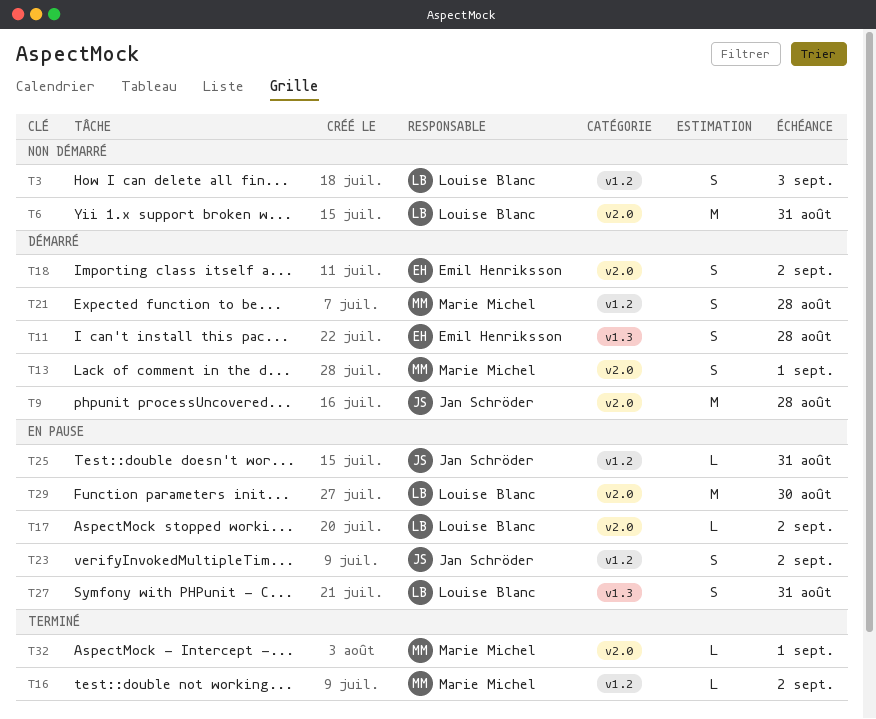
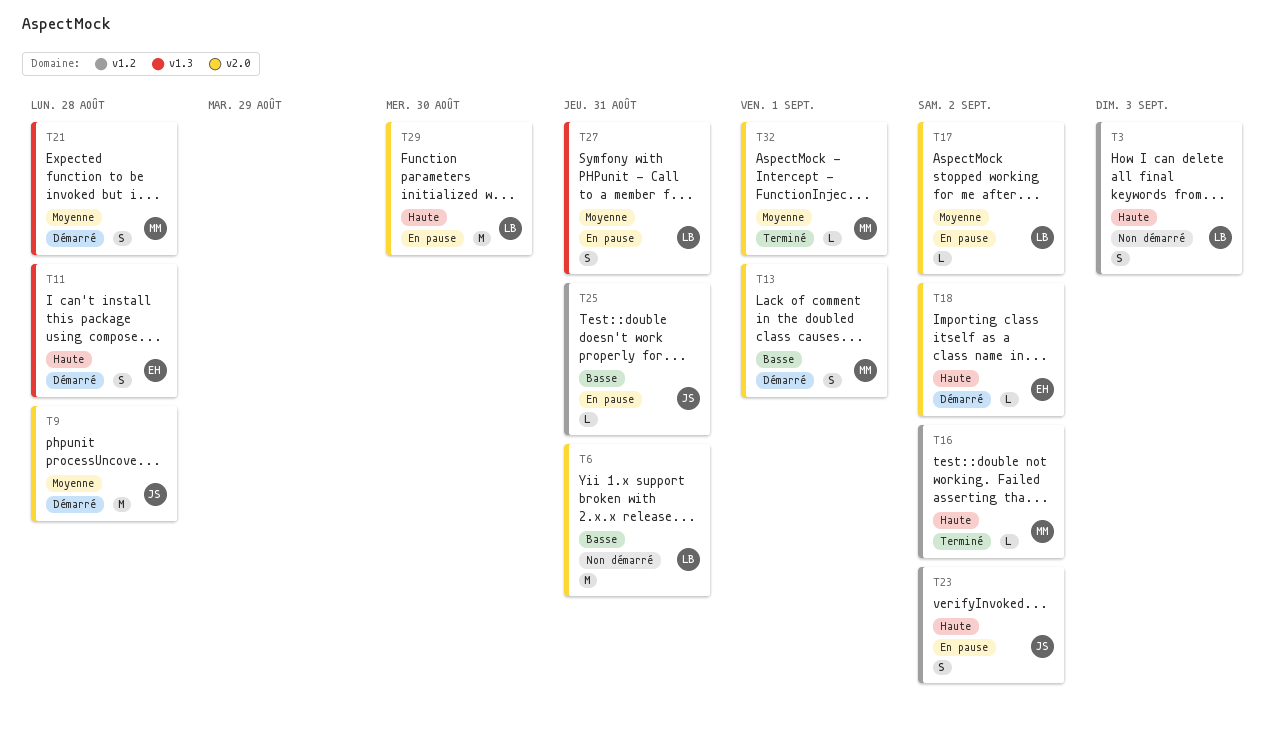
T18, estimate: S -> L
T21, label: v1.2 -> v1.3

